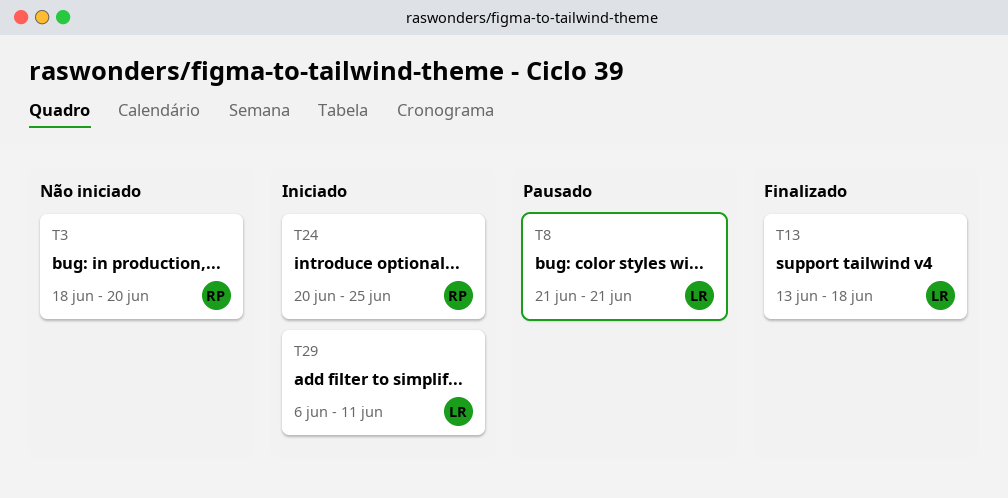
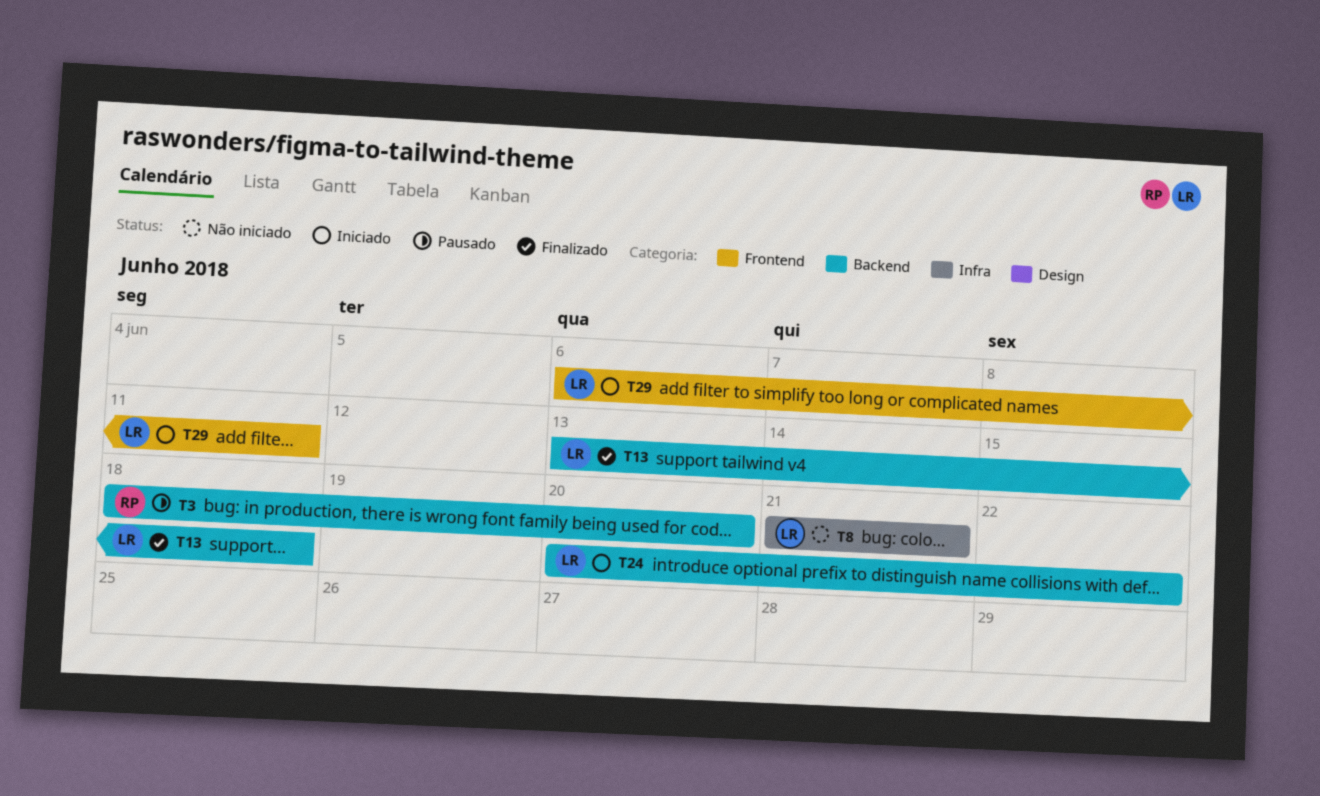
T3, status: Não iniciado -> Pausado
T8, status: Pausado -> Não iniciado
T24, owner: RP -> LR
T24, due: Jun 25 -> Jun 22

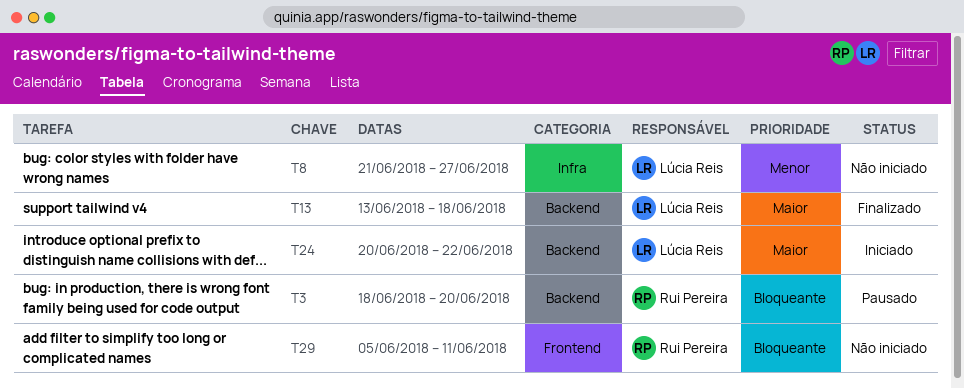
T8, due: Jun 21 -> Jun 27
T29, status: Iniciado -> Não iniciado
T29, owner: Lúcia Reis -> Rui Pereira
T29, start: Jun 6 -> Jun 5

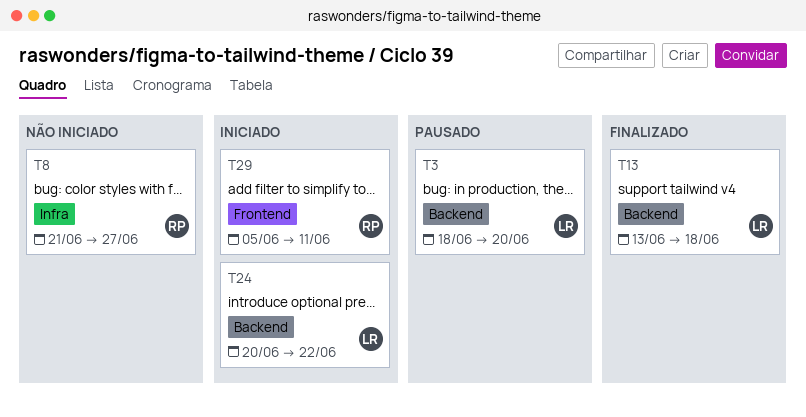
T3, owner: Rui Pereira -> Lúcia Reis
T8, owner: Lúcia Reis -> Rui Pereira
T29, status: Não iniciado -> Iniciado

